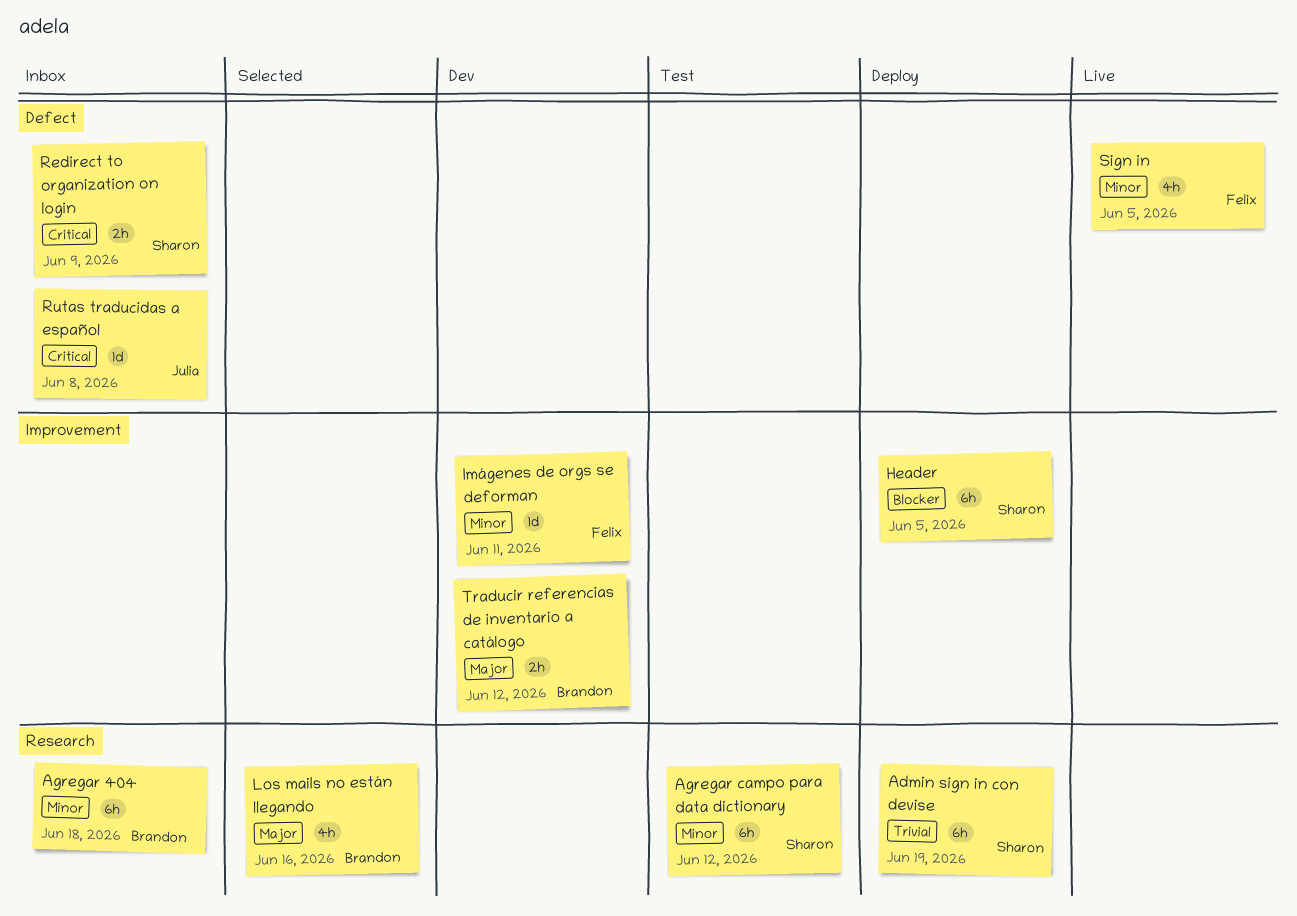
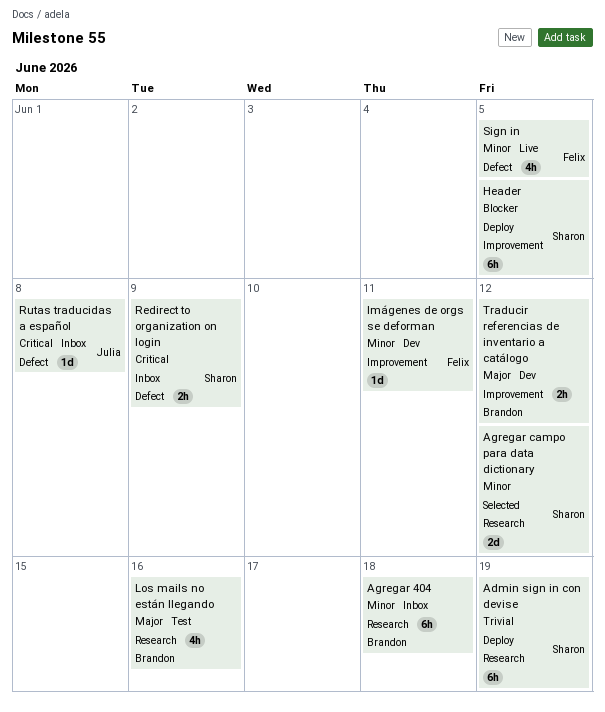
Agregar campo para data dictionary, status: Test -> Selected
Agregar campo para data dictionary, estimate: 6h -> 2d
Los mails no están llegando, status: Selected -> Test

